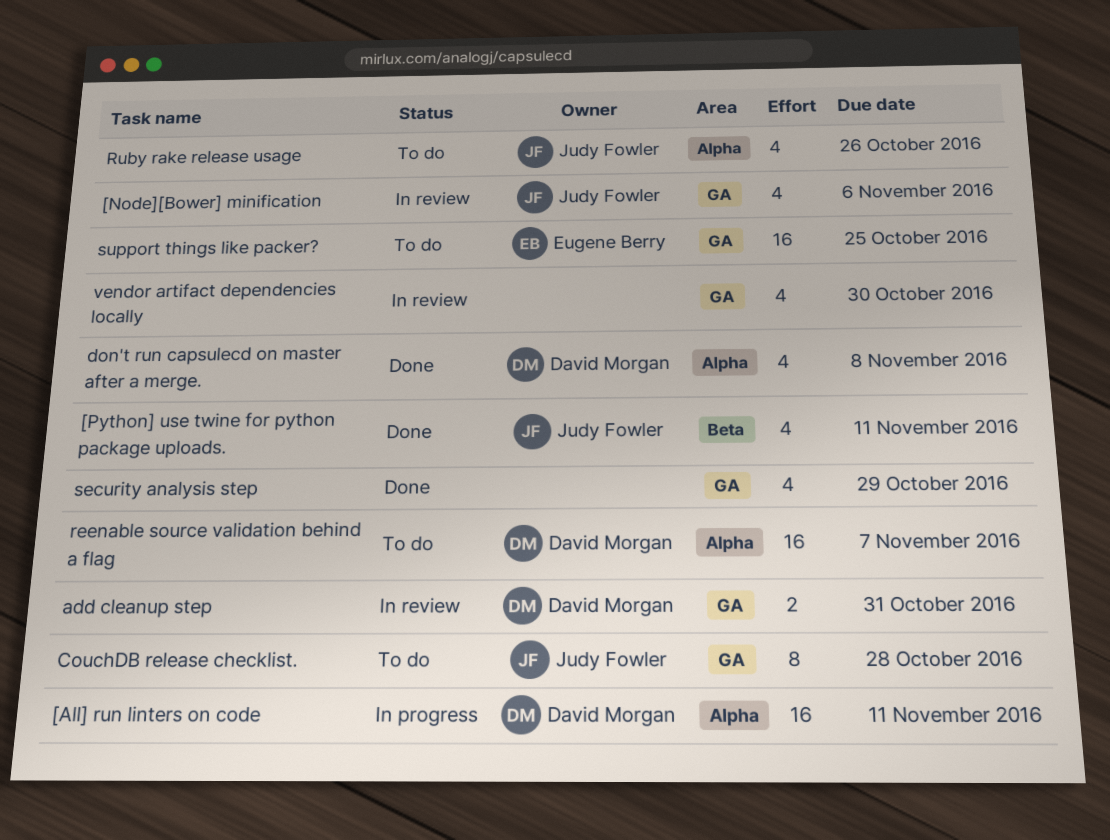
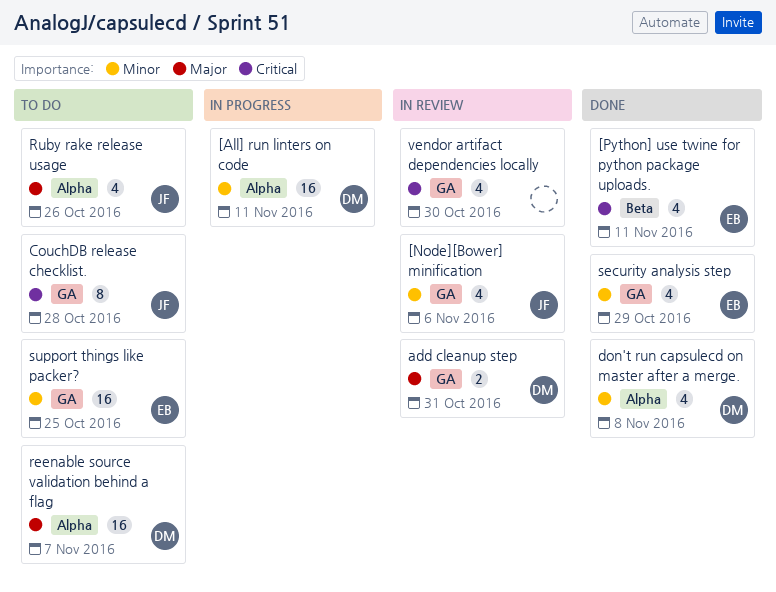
[Python] use twine for python package uploads., owner: Judy Fowler -> Eugene Berry
security analysis step, owner: none -> Eugene Berry

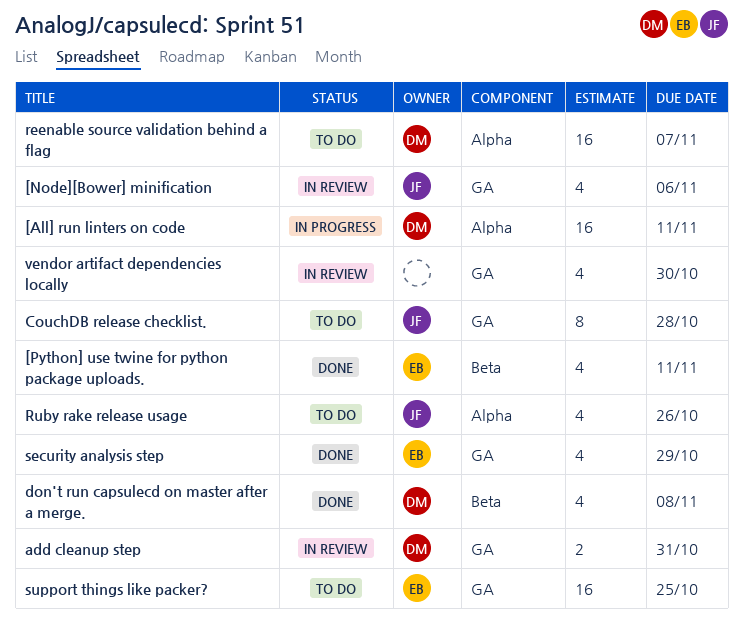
don't run capsulecd on master after a merge., label: Alpha -> Beta

